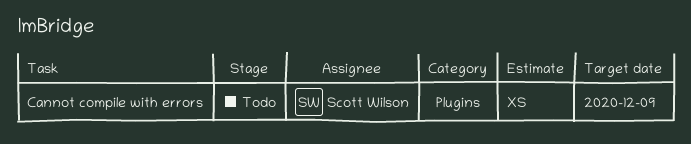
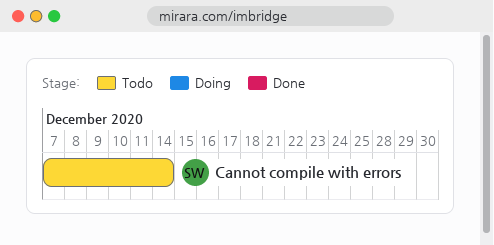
Cannot compile with errors, due: Dec 9 -> Dec 14

